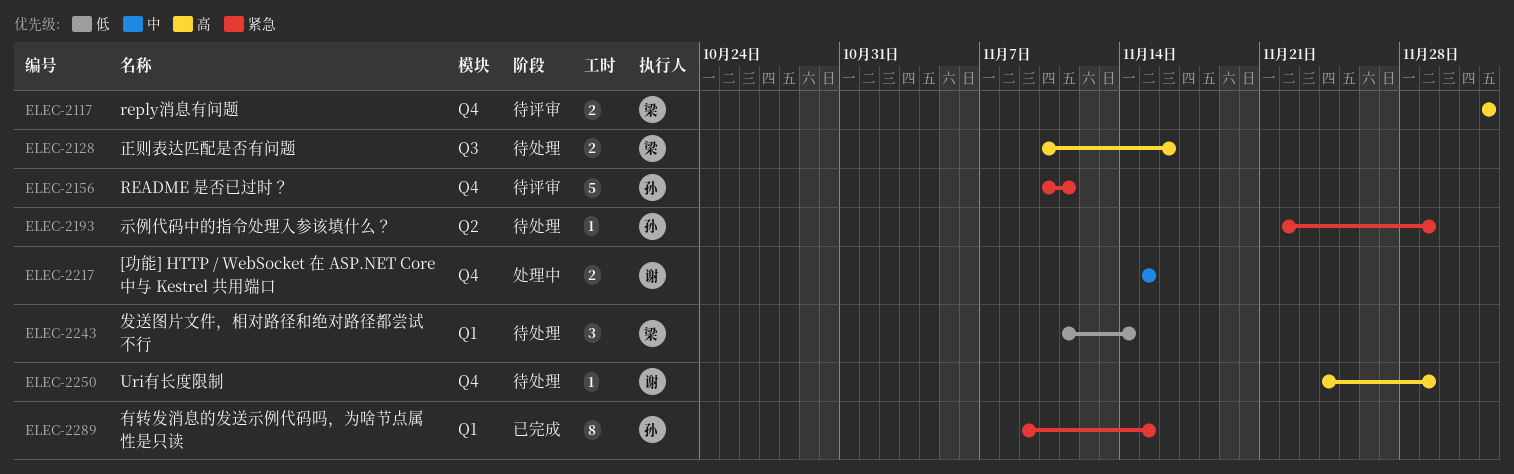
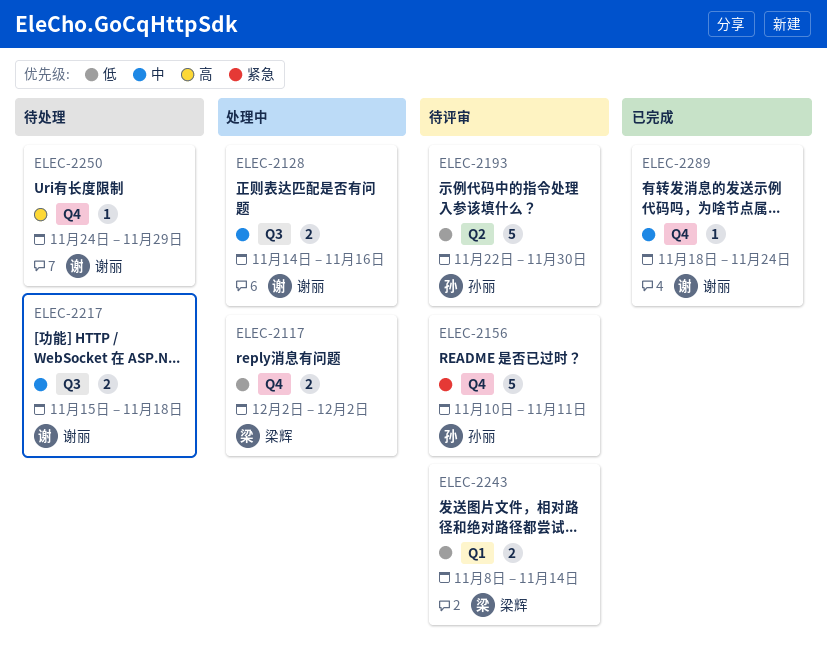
ELEC-2117, status: 待评审 -> 处理中
ELEC-2117, priority: 高 -> 低
ELEC-2128, status: 待处理 -> 处理中
ELEC-2128, owner: 梁辉 -> 谢丽
ELEC-2128, priority: 高 -> 中
ELEC-2128, start: Nov 10 -> Nov 14
ELEC-2193, status: 待处理 -> 待评审
ELEC-2193, priority: 紧急 -> 低
ELEC-2193, estimate: 1 -> 5
ELEC-2193, due: Nov 29 -> Nov 30
ELEC-2217, status: 处理中 -> 待处理
ELEC-2217, label: Q4 -> Q3
ELEC-2217, due: Nov 15 -> Nov 18
ELEC-2243, status: 待处理 -> 待评审
ELEC-2243, estimate: 3 -> 2
ELEC-2243, start: Nov 11 -> Nov 8
ELEC-2289, owner: 孙丽 -> 谢丽
ELEC-2289, priority: 紧急 -> 中
ELEC-2289, label: Q1 -> Q4
ELEC-2289, estimate: 8 -> 1
ELEC-2289, start: Nov 9 -> Nov 18
ELEC-2289, due: Nov 15 -> Nov 24

